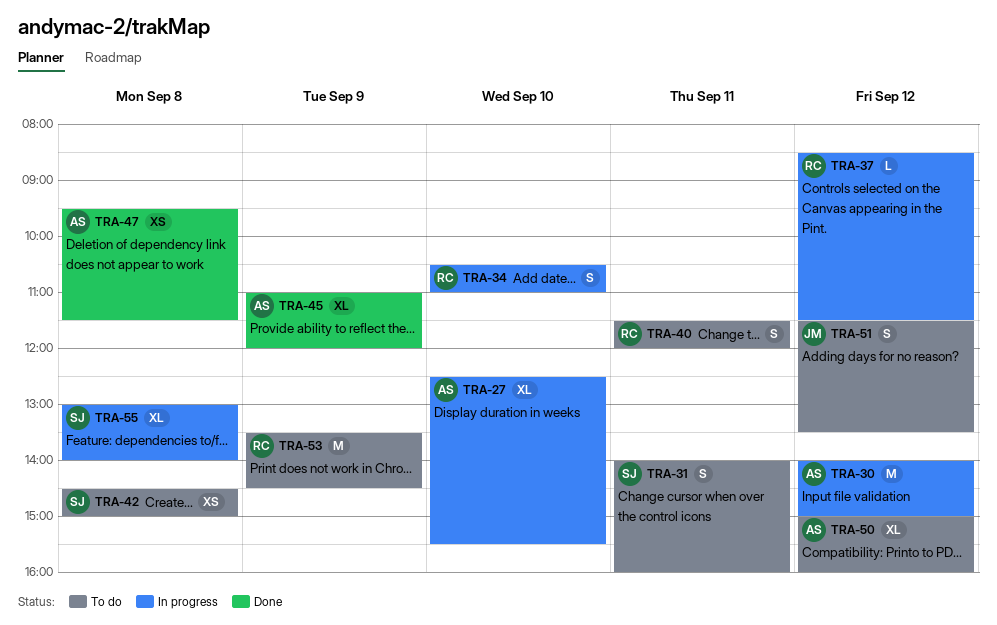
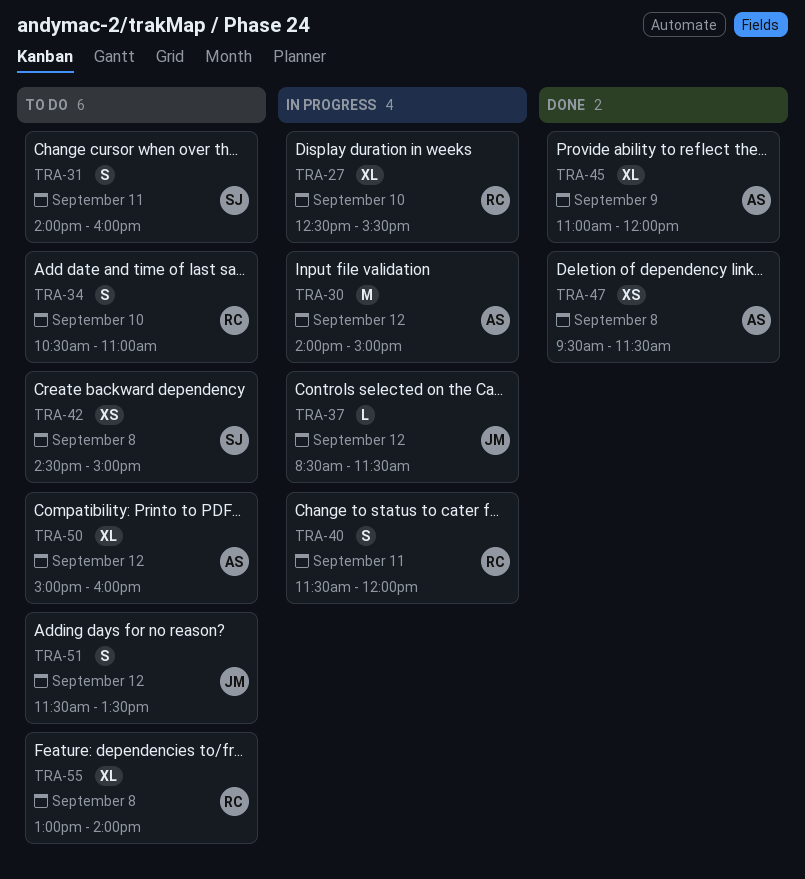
TRA-27, owner: AS -> RC
TRA-34, status: In progress -> To do
TRA-37, owner: RC -> JM
TRA-40, status: To do -> In progress
TRA-53: present -> none
TRA-55, status: In progress -> To do
TRA-55, owner: SJ -> RC

